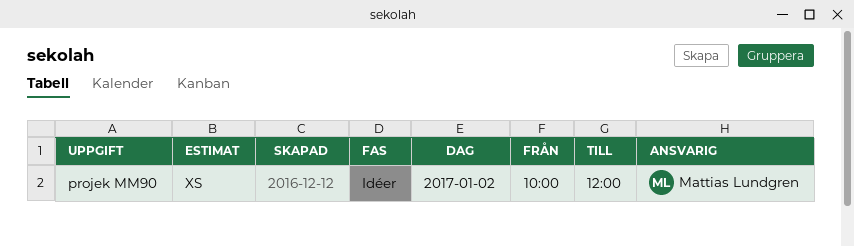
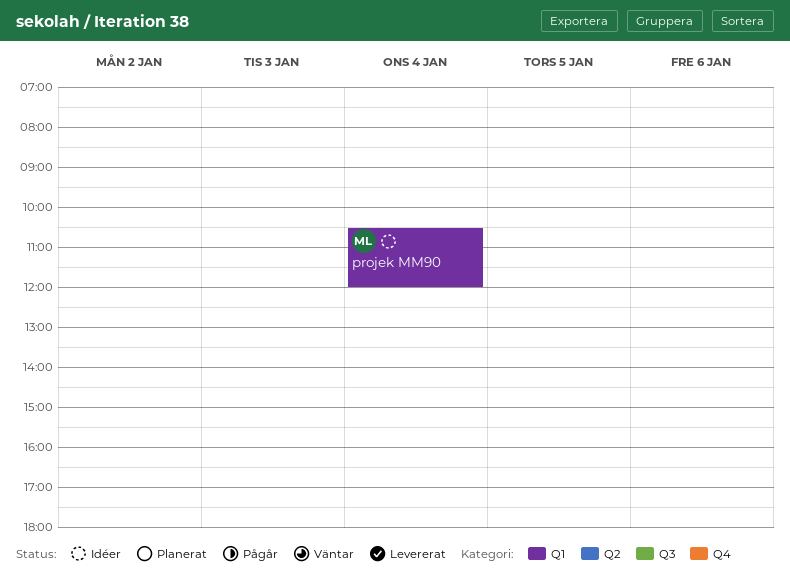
projek MM90, day: Jan 2 -> Jan 4
projek MM90, begins: 10:00 -> 10:30

